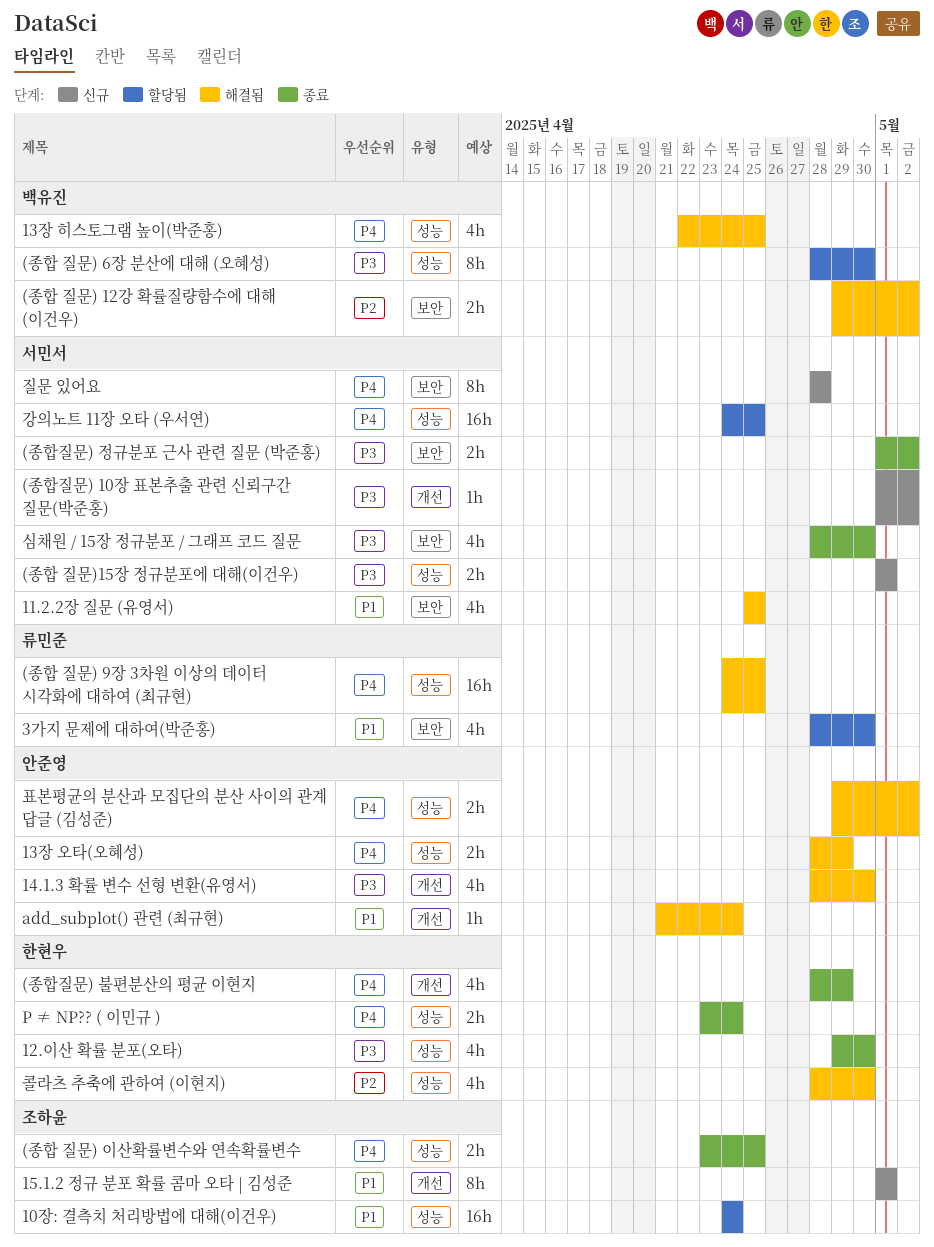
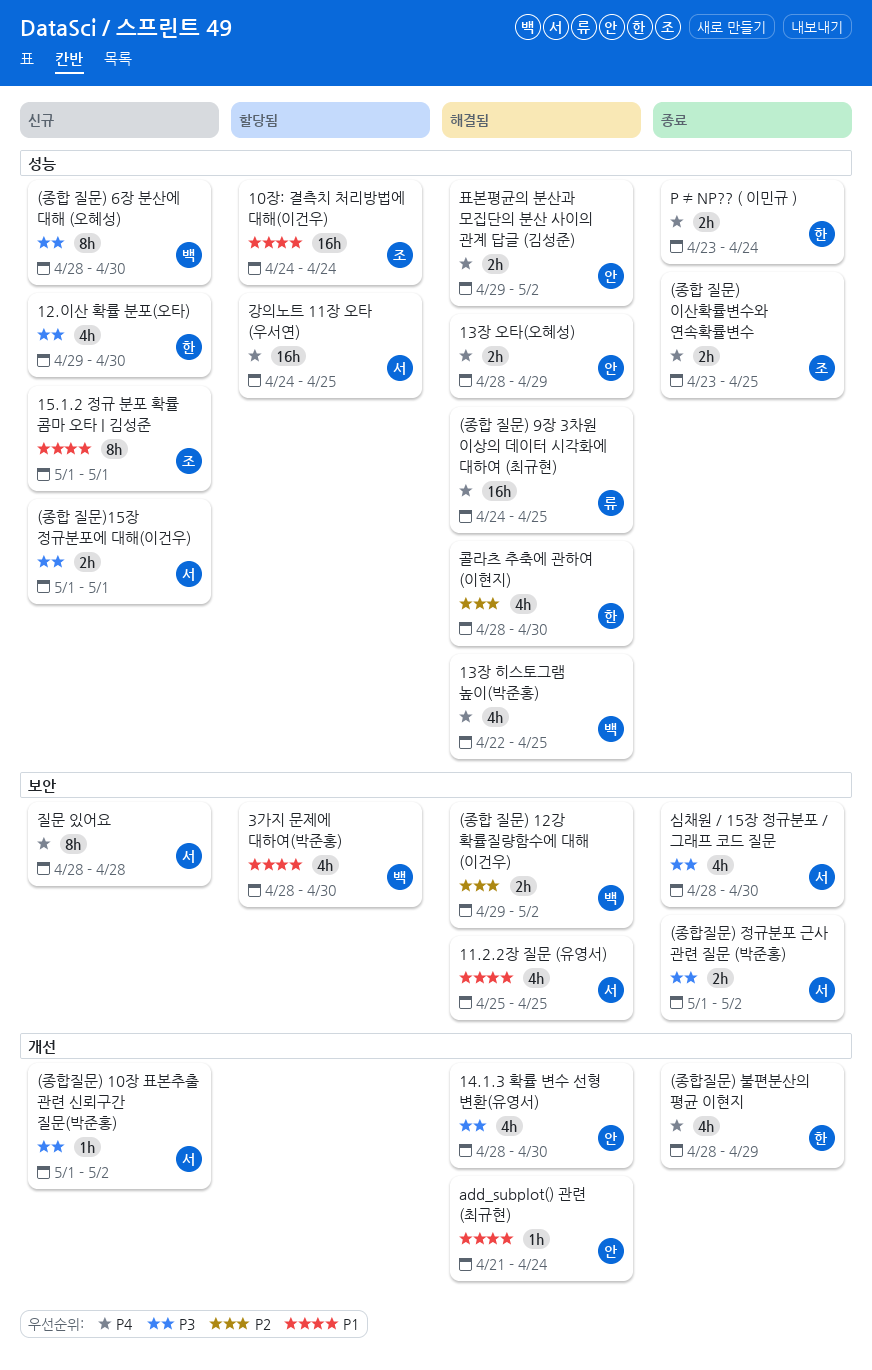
(종합 질문) 6장 분산에 대해 (오혜성), status: 할당됨 -> 신규
12.이산 확률 분포(오타), status: 종료 -> 신규
15.1.2 정규 분포 확률 콤마 오타 | 김성준, label: 개선 -> 성능
3가지 문제에 대하여(박준홍), owner: 류민준 -> 백유진

